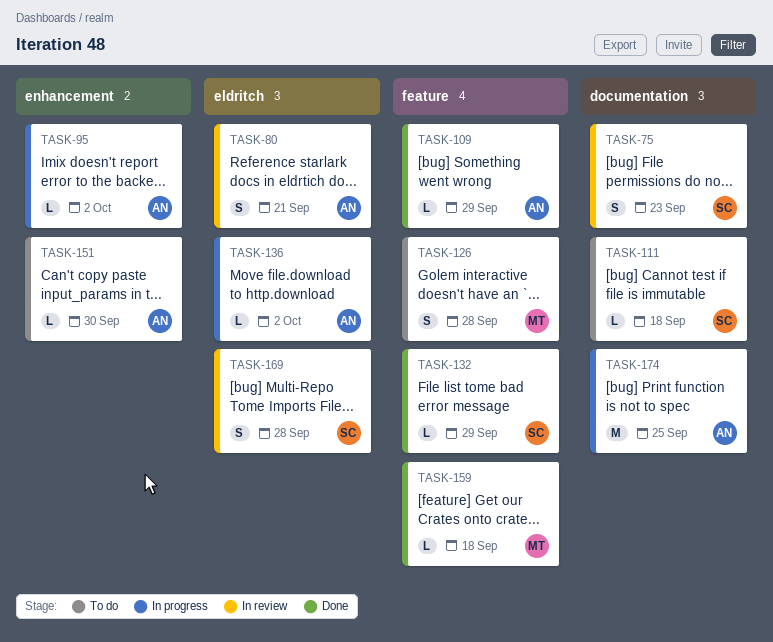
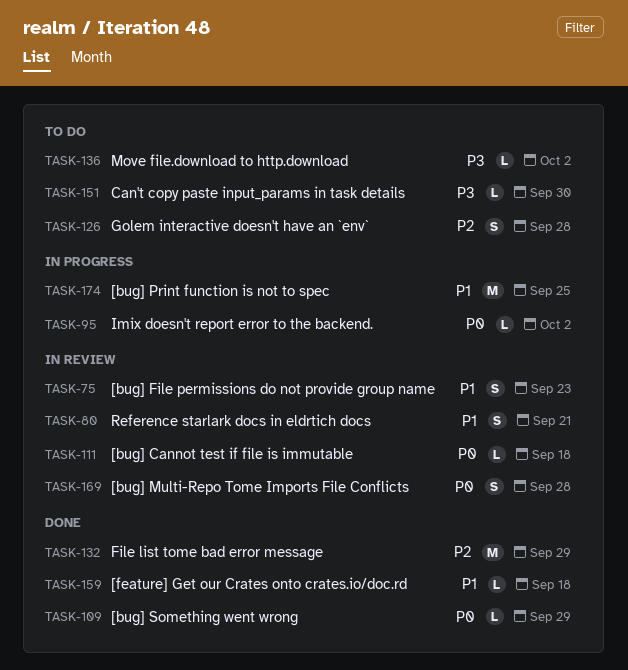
TASK-111, status: To do -> In review
TASK-132, estimate: L -> M
TASK-136, status: In progress -> To do

